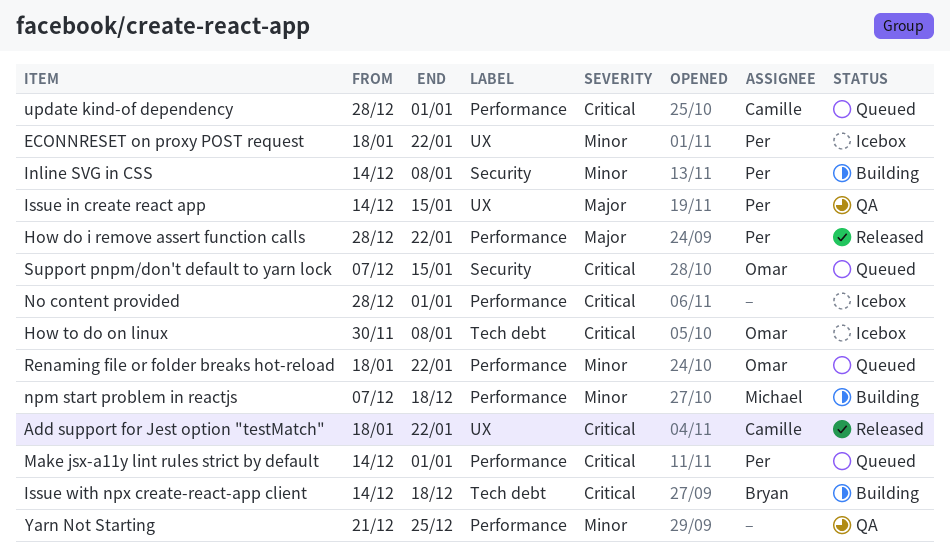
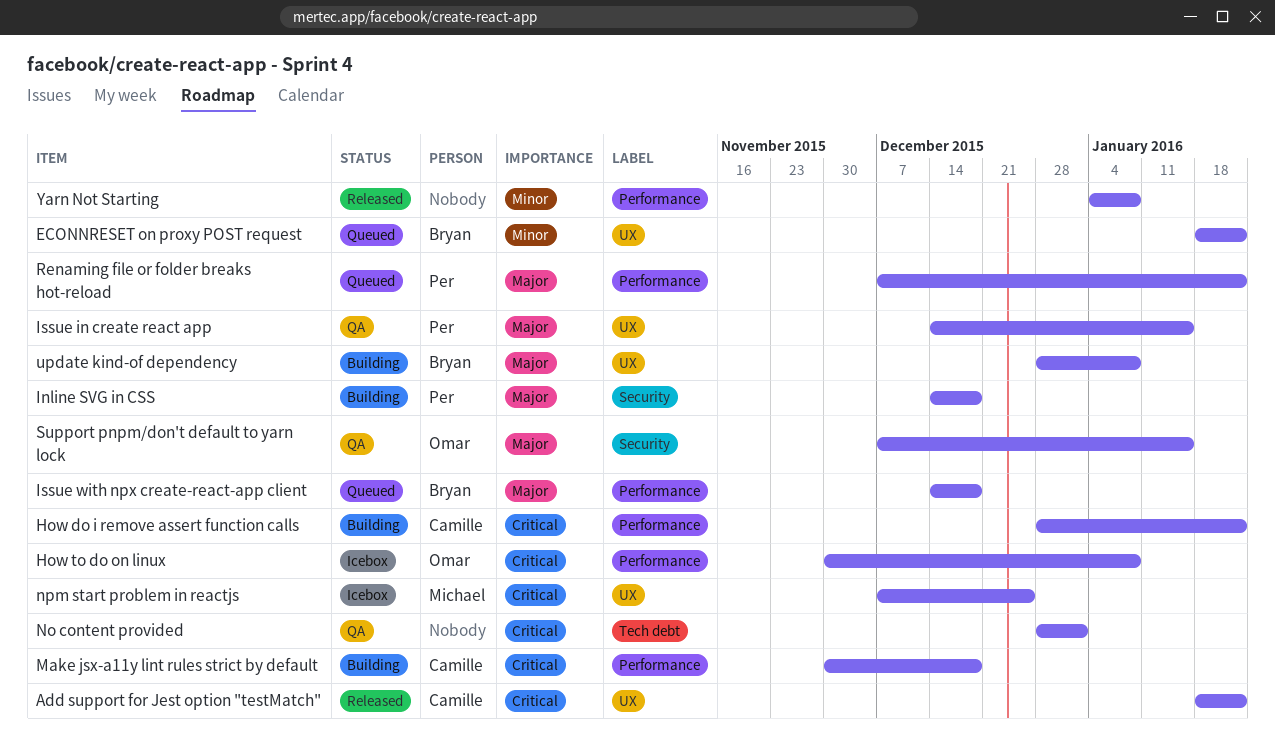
ECONNRESET on proxy POST request, status: Icebox -> Queued
ECONNRESET on proxy POST request, owner: Per -> Bryan
How do i remove assert function calls, status: Released -> Building
How do i remove assert function calls, owner: Per -> Camille
How do i remove assert function calls, priority: Major -> Critical
How to do on linux, label: Tech debt -> Performance
Inline SVG in CSS, priority: Minor -> Major
Inline SVG in CSS, due: Jan 8 -> Dec 18
Issue with npx create-react-app client, status: Building -> Queued
Issue with npx create-react-app client, priority: Critical -> Major
Issue with npx create-react-app client, label: Tech debt -> Performance
Make jsx-a11y lint rules strict by default, status: Queued -> Building
Make jsx-a11y lint rules strict by default, owner: Per -> Camille
Make jsx-a11y lint rules strict by default, start: Dec 14 -> Nov 30
Make jsx-a11y lint rules strict by default, due: Jan 1 -> Dec 18
No content provided, status: Icebox -> QA
No content provided, label: Performance -> Tech debt
npm start problem in reactjs, status: Building -> Icebox
npm start problem in reactjs, priority: Minor -> Critical
npm start problem in reactjs, label: Performance -> UX
npm start problem in reactjs, due: Dec 18 -> Dec 25
Renaming file or folder breaks hot-reload, owner: Omar -> Per
Renaming file or folder breaks hot-reload, priority: Minor -> Major
Renaming file or folder breaks hot-reload, start: Jan 18 -> Dec 7
Support pnpm/don't default to yarn lock, status: Queued -> QA
Support pnpm/don't default to yarn lock, priority: Critical -> Major
update kind-of dependency, status: Queued -> Building
update kind-of dependency, owner: Camille -> Bryan
update kind-of dependency, priority: Critical -> Major
update kind-of dependency, label: Performance -> UX
update kind-of dependency, due: Jan 1 -> Jan 8
Yarn Not Starting, status: QA -> Released
Yarn Not Starting, start: Dec 21 -> Jan 4
Yarn Not Starting, due: Dec 25 -> Jan 8

